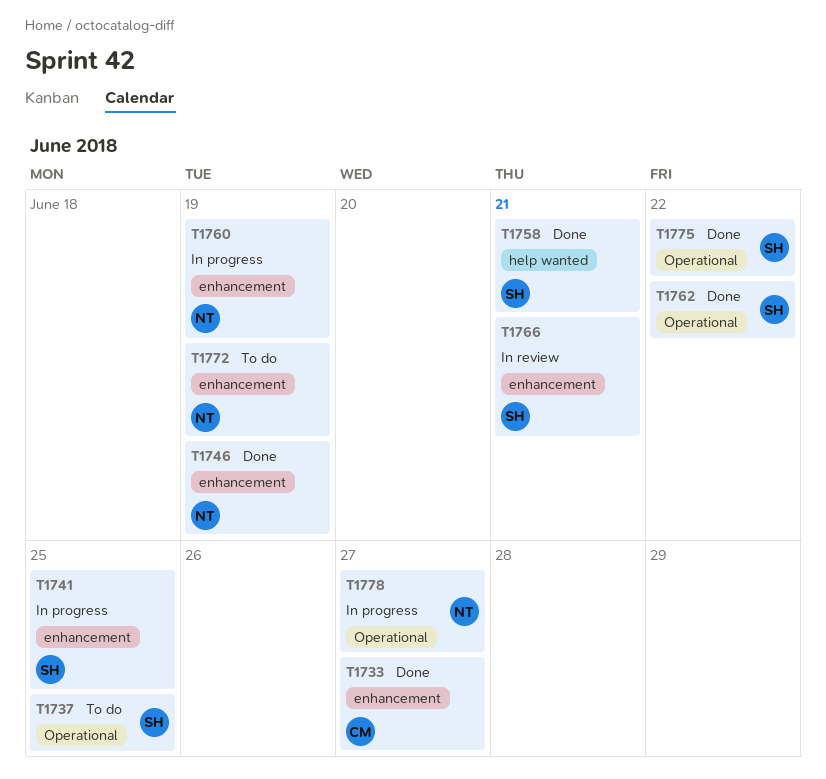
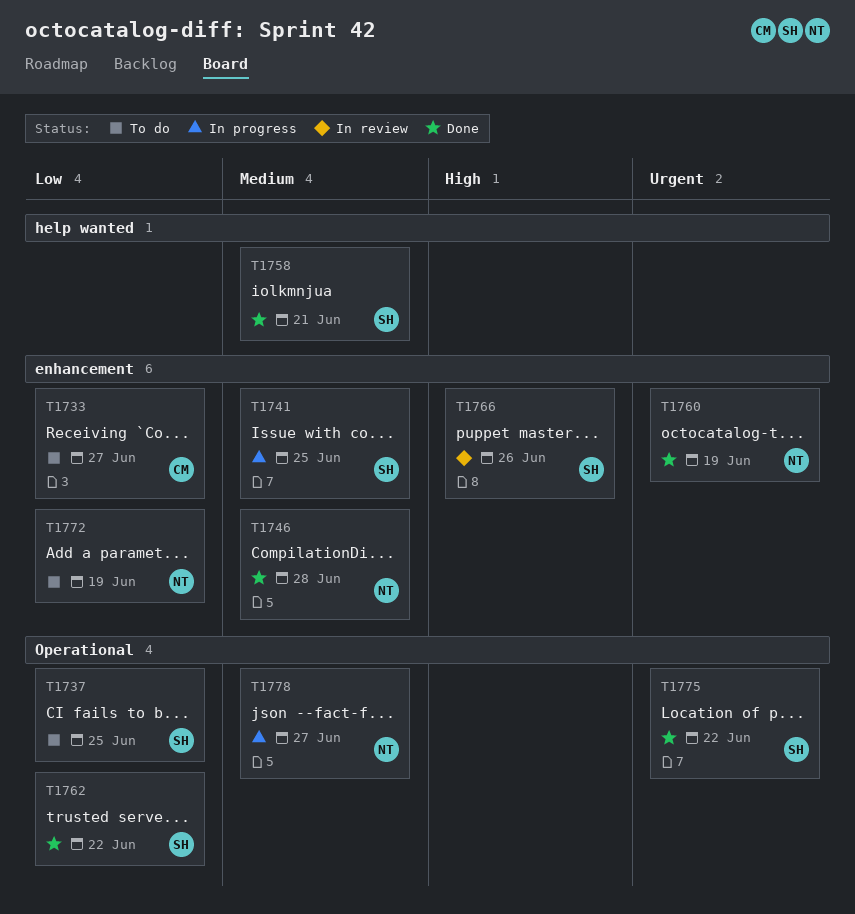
T1733, status: Done -> To do
T1746, due: Jun 19 -> Jun 28
T1760, status: In progress -> Done
T1766, due: Jun 21 -> Jun 26

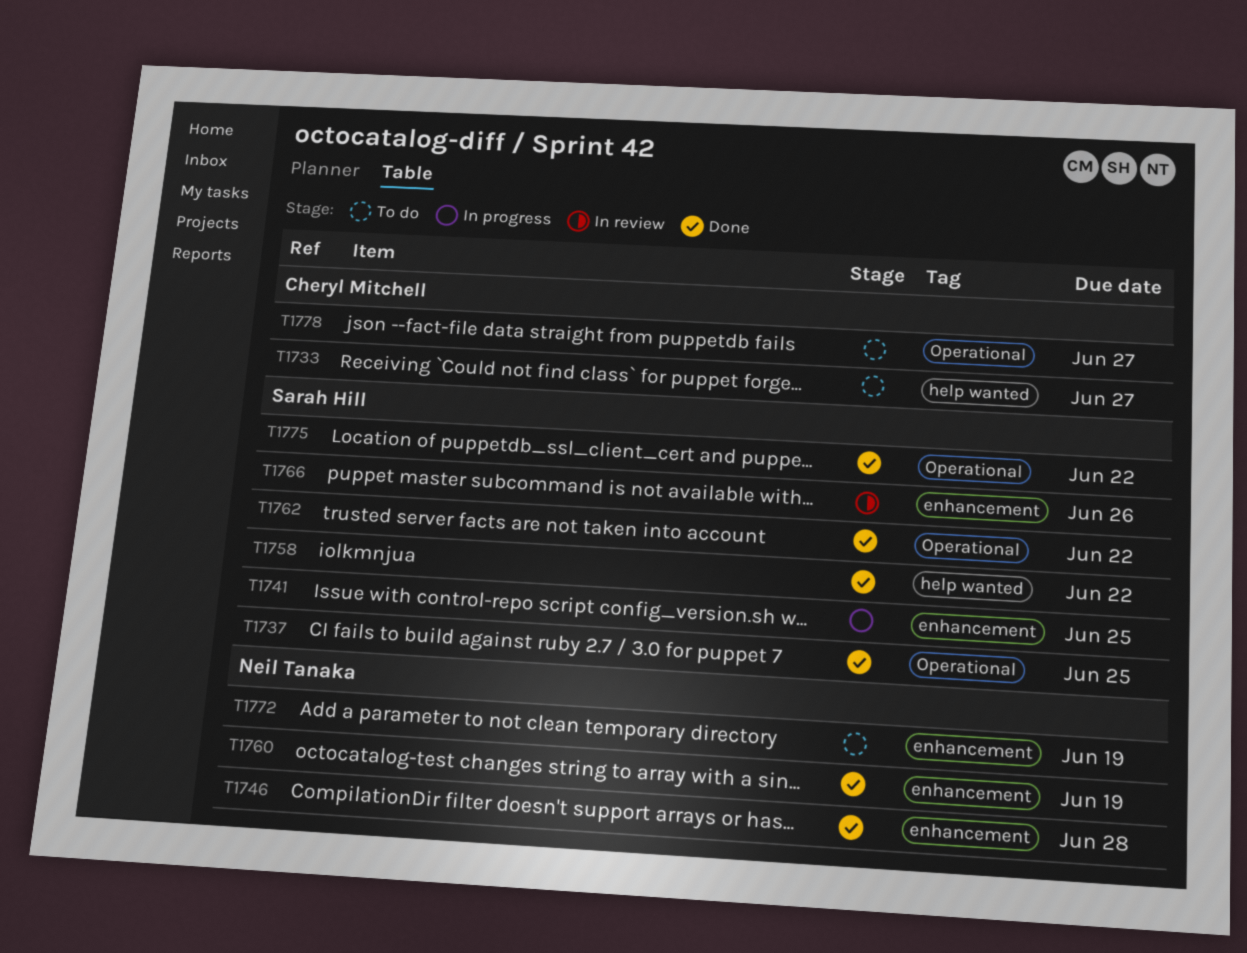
T1733, label: enhancement -> help wanted
T1737, status: To do -> Done
T1758, due: Jun 21 -> Jun 22
T1778, status: In progress -> To do
T1778, owner: Neil Tanaka -> Cheryl Mitchell

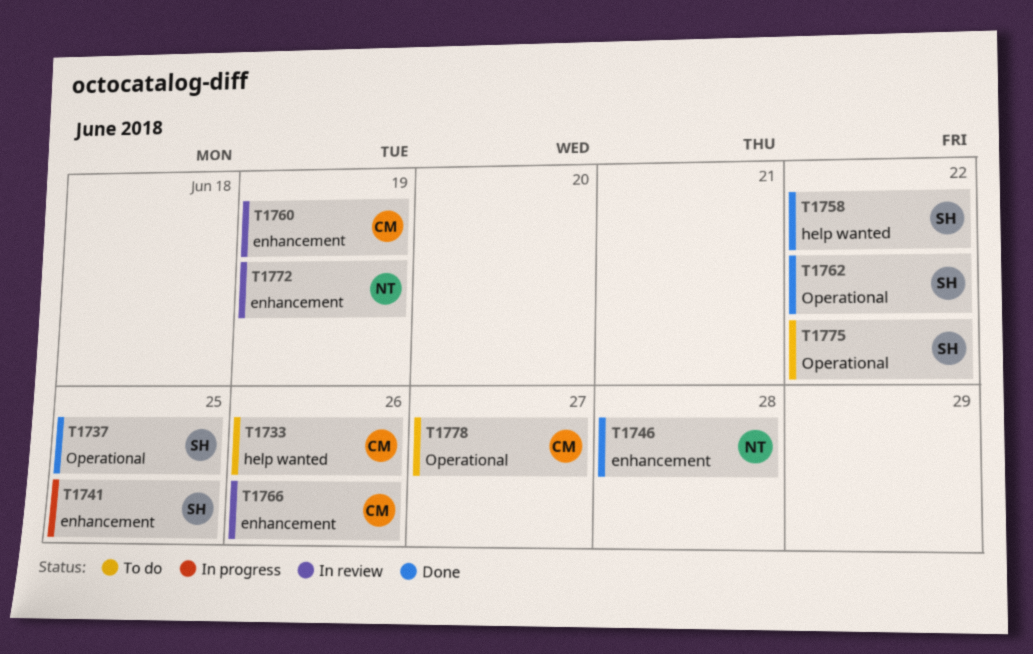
T1733, due: Jun 27 -> Jun 26
T1760, status: Done -> In review
T1760, owner: Neil Tanaka -> Cheryl Mitchell
T1766, owner: Sarah Hill -> Cheryl Mitchell
T1772, status: To do -> In review
T1775, status: Done -> To do

